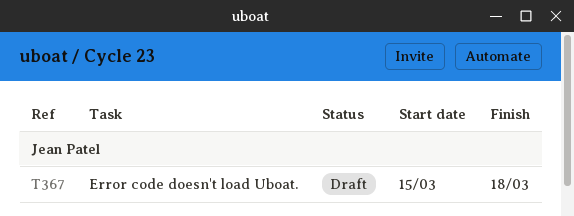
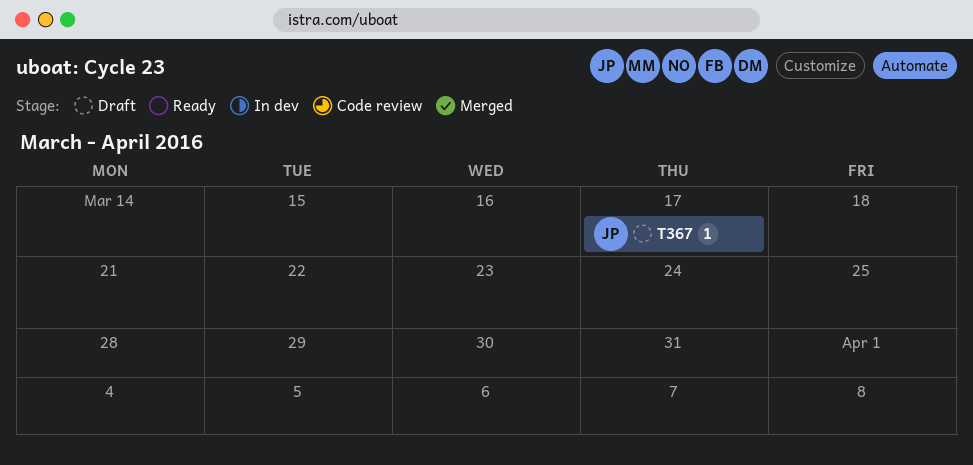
T367, start: Mar 15 -> Mar 17
T367, due: Mar 18 -> Mar 17

